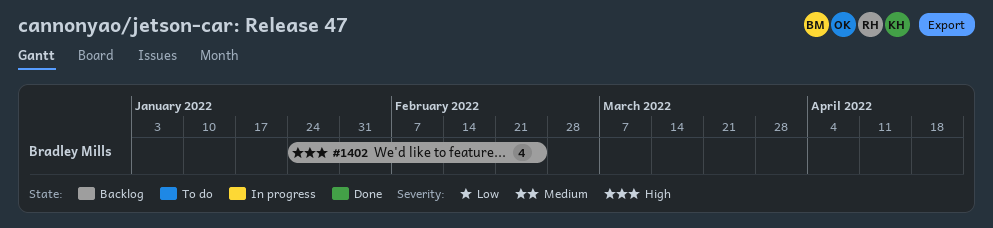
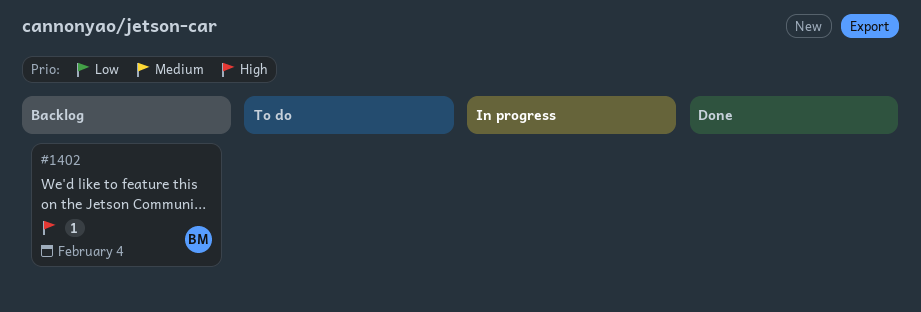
#1402, estimate: 4 -> 1
#1402, due: Feb 25 -> Feb 4

